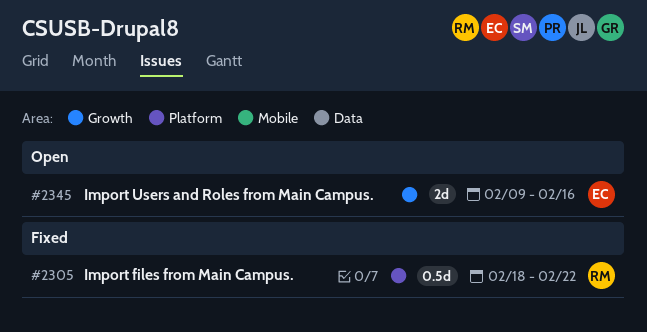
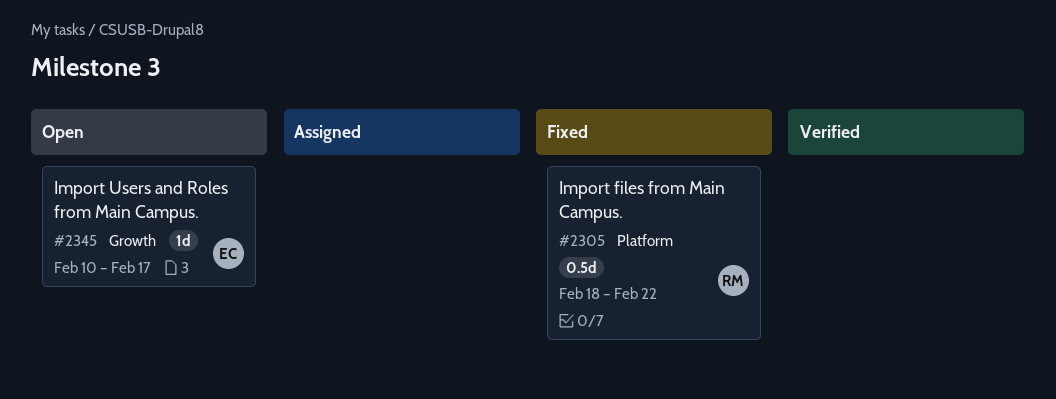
#2345, estimate: 2d -> 1d
#2345, start: Feb 9 -> Feb 10
#2345, due: Feb 16 -> Feb 17

